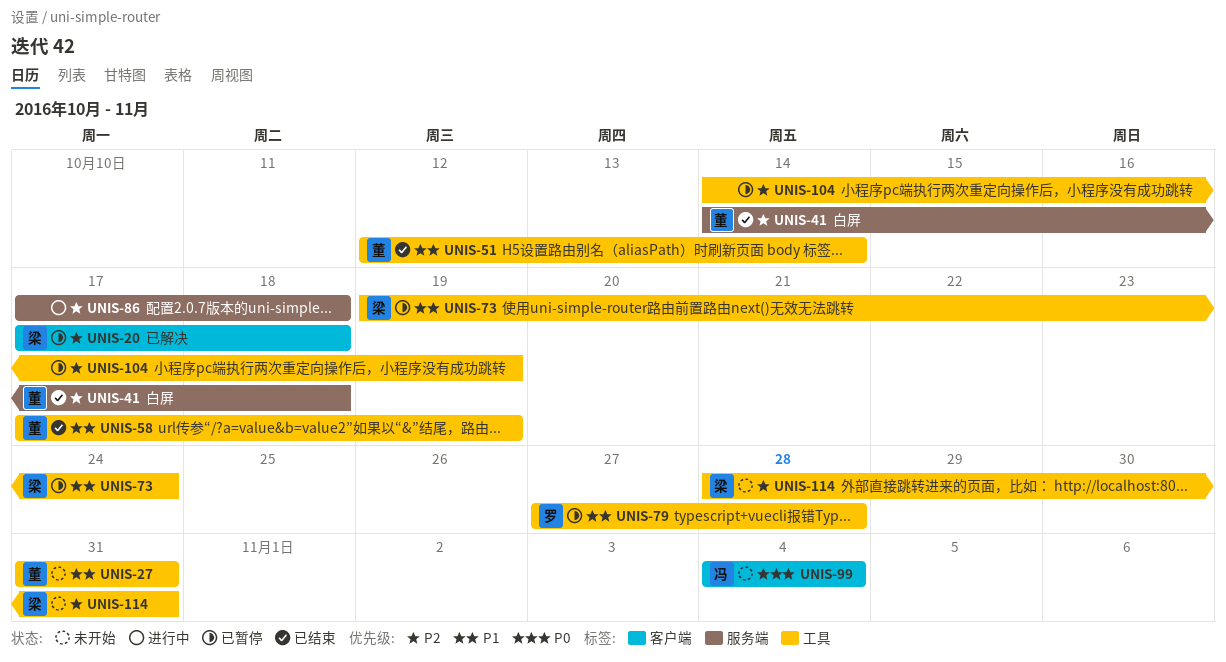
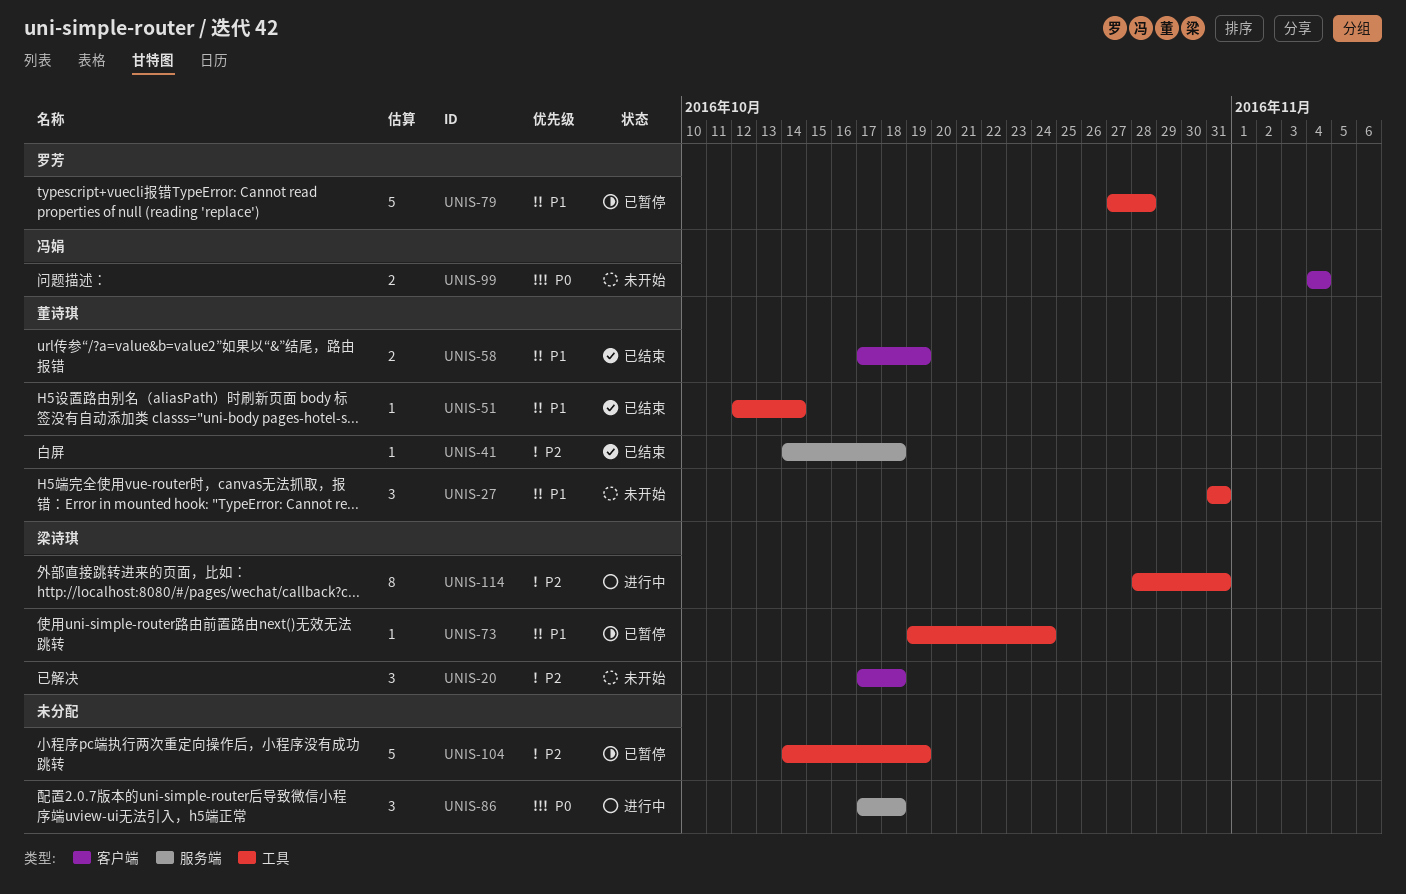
UNIS-20, status: 已暂停 -> 未开始
UNIS-58, label: 工具 -> 客户端
UNIS-86, priority: P2 -> P0
UNIS-114, status: 未开始 -> 进行中

